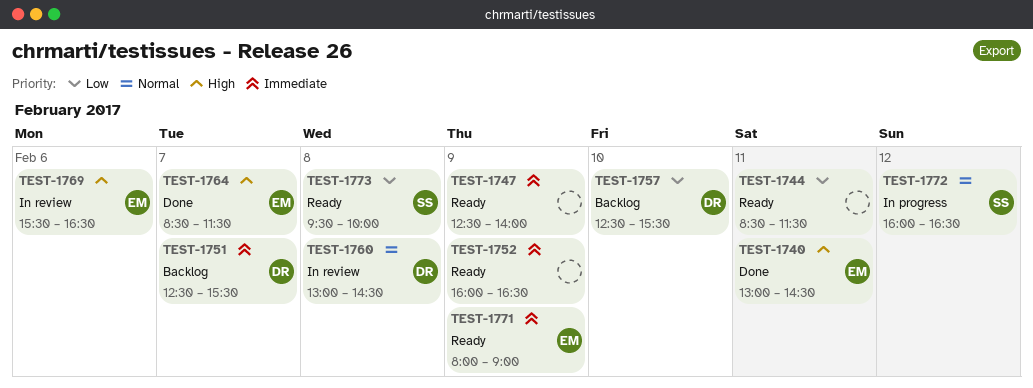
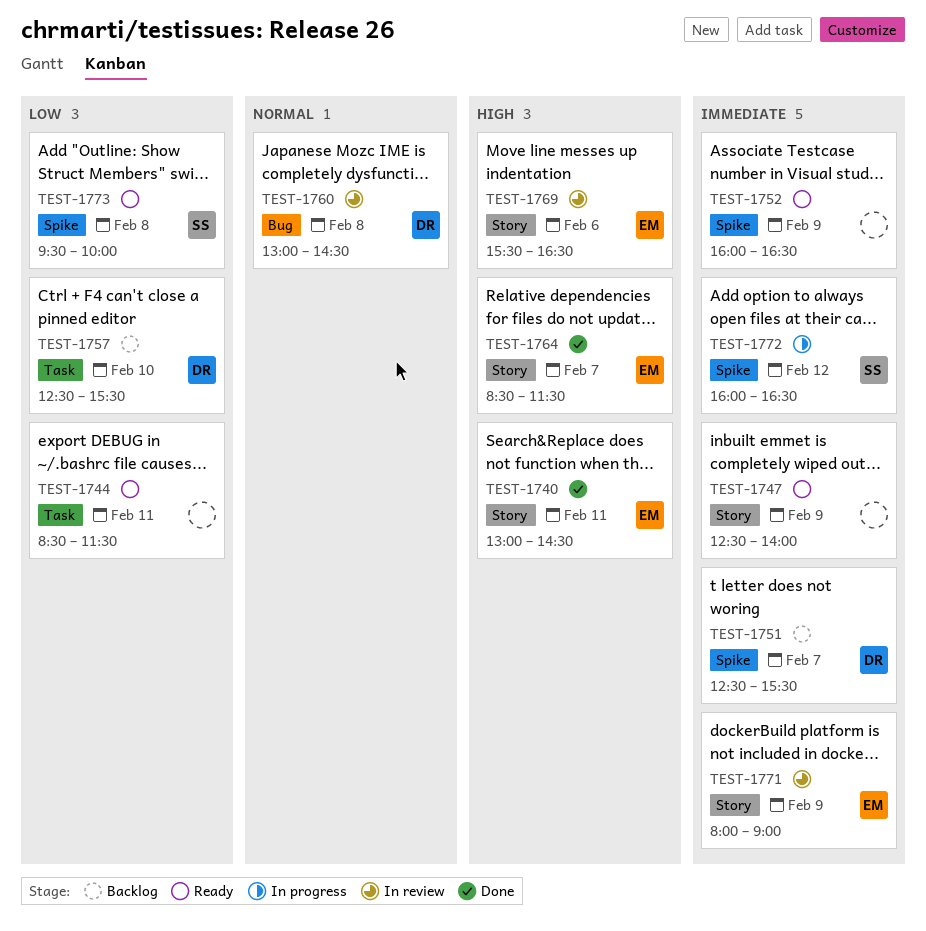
TEST-1771, status: Ready -> In review
TEST-1772, priority: Normal -> Immediate

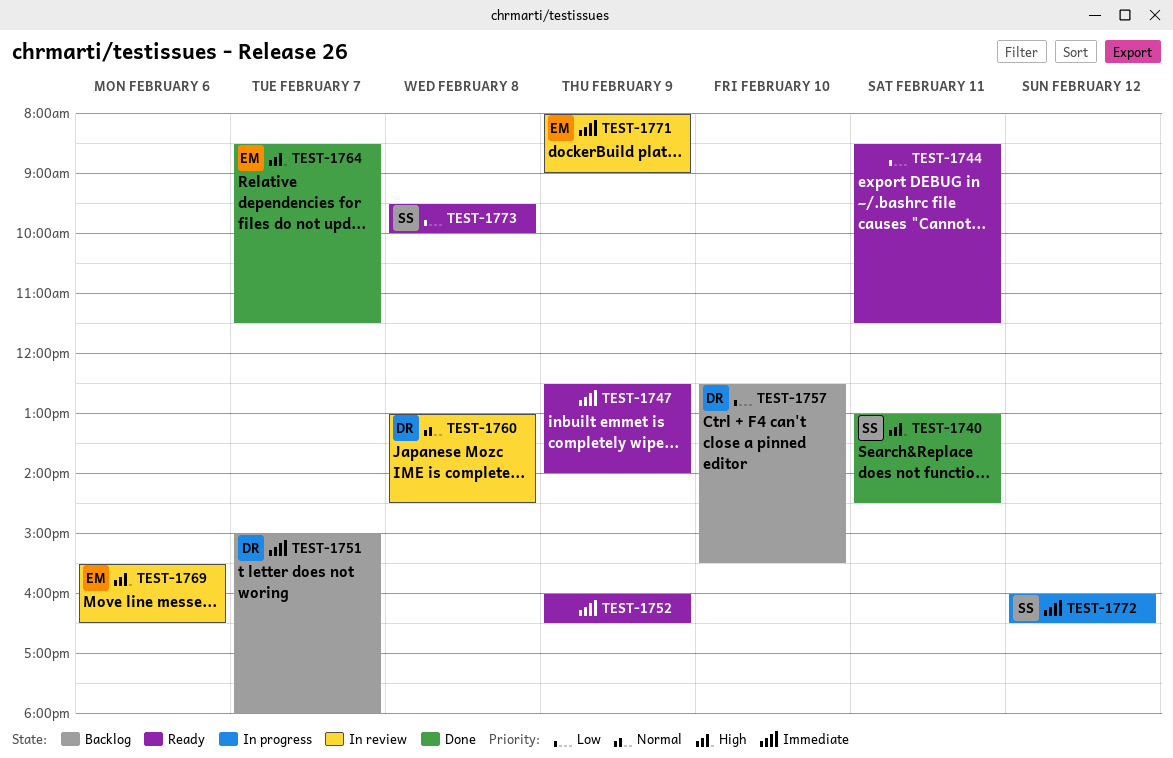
TEST-1740, owner: EM -> SS
TEST-1751, begins: 12:30 -> 15:00
TEST-1751, ends: 15:30 -> 18:00

